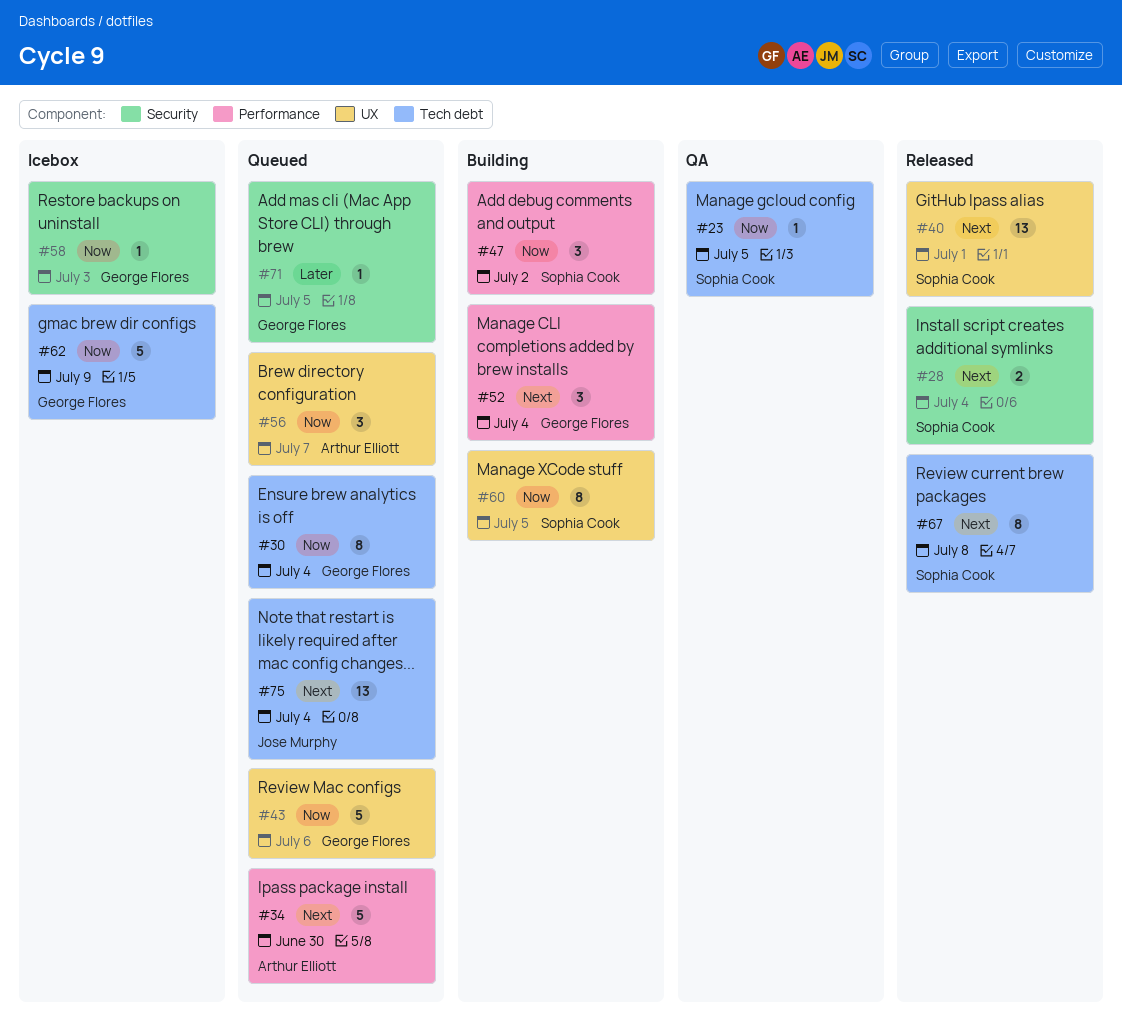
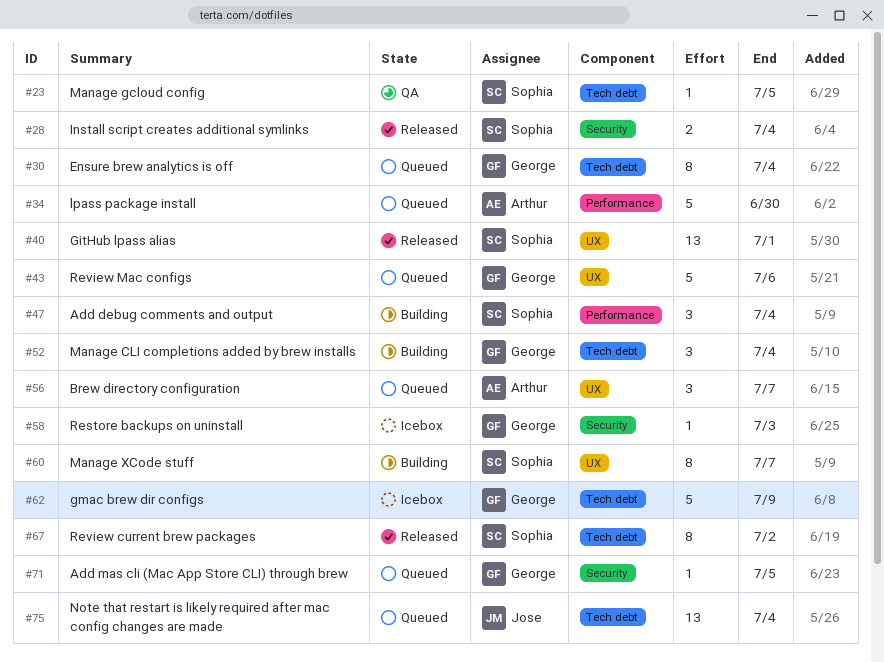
#47, due: Jul 2 -> Jul 4
#52, label: Performance -> Tech debt
#60, due: Jul 5 -> Jul 7
#67, due: Jul 8 -> Jul 2

